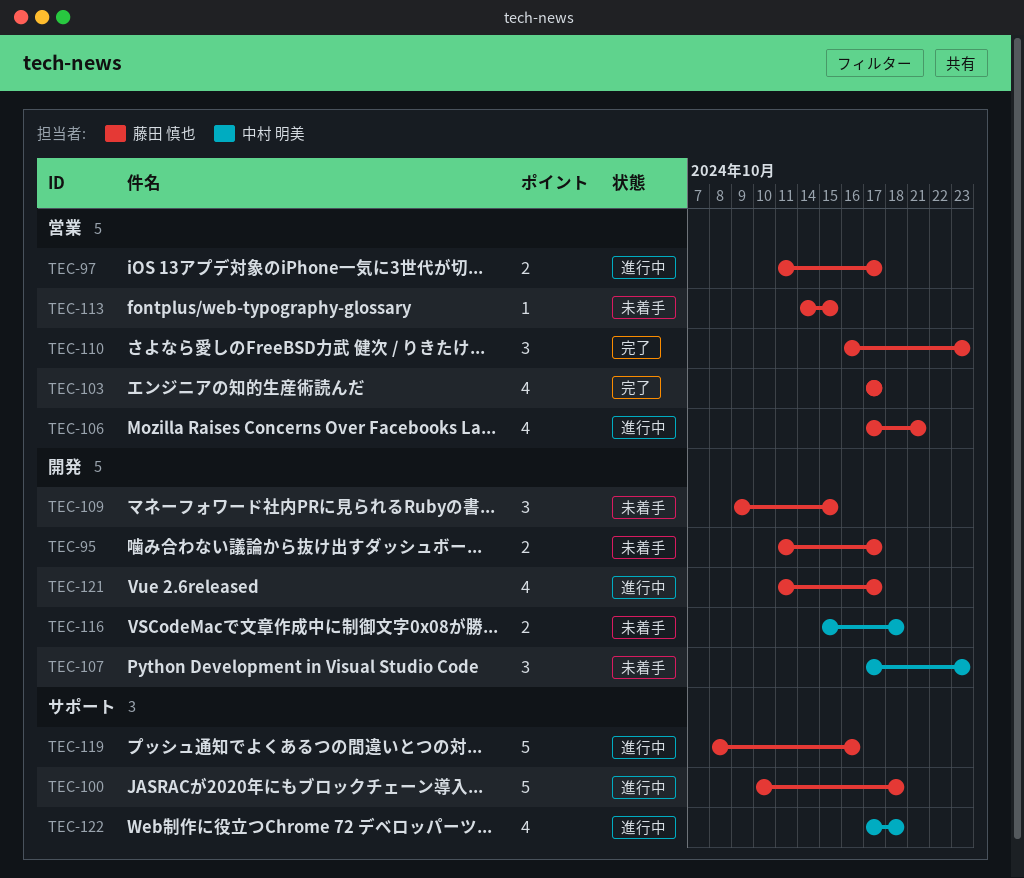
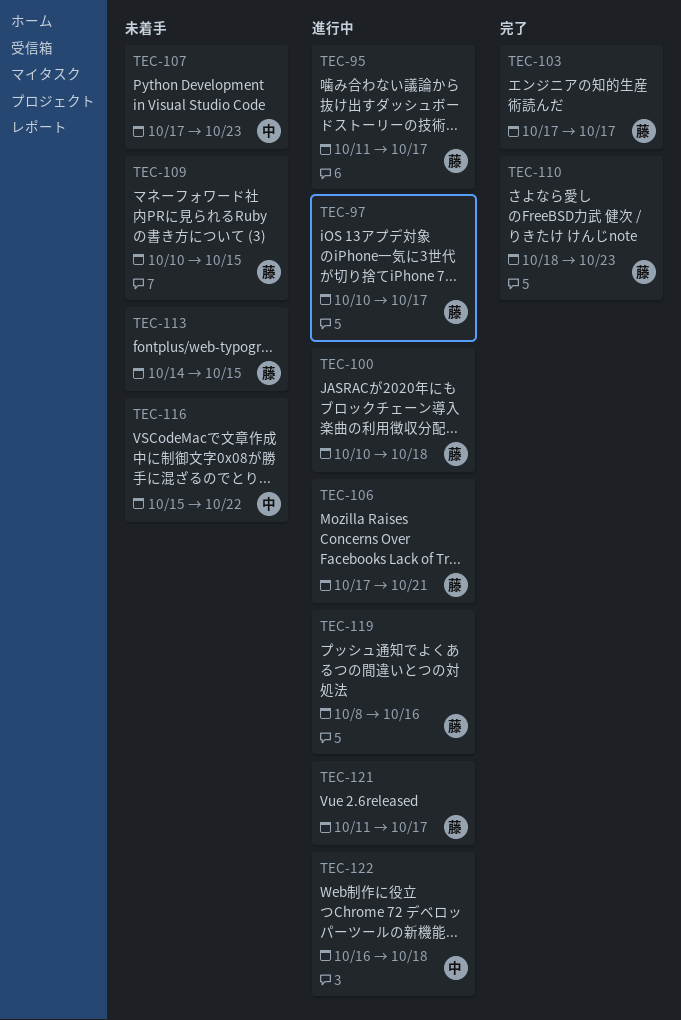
TEC-95, status: 未着手 -> 進行中
TEC-97, start: Oct 11 -> Oct 10
TEC-109, start: Oct 9 -> Oct 10
TEC-110, start: Oct 16 -> Oct 18
TEC-116, due: Oct 18 -> Oct 22
TEC-122, start: Oct 17 -> Oct 16

